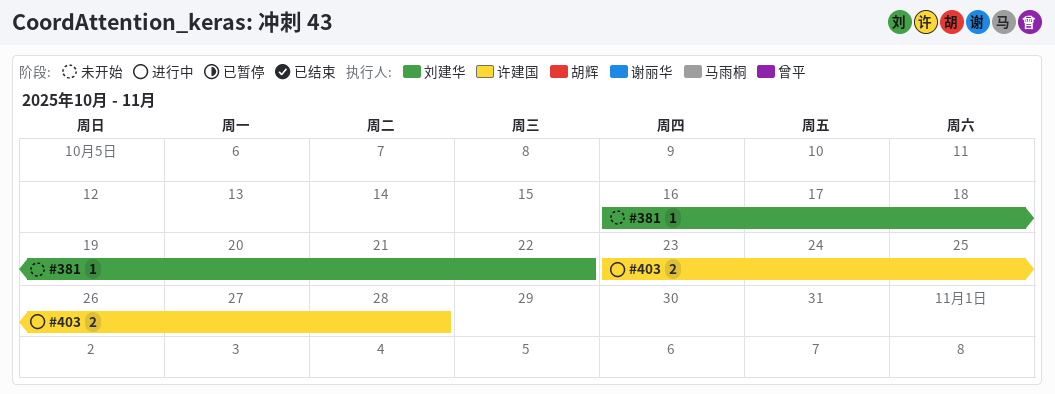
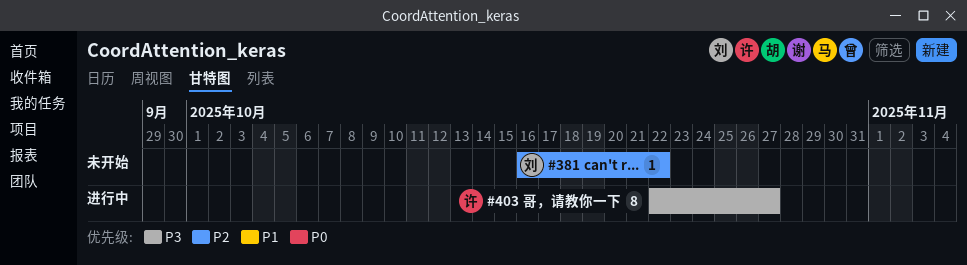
#403, estimate: 2 -> 8
#403, start: Oct 23 -> Oct 22
#403, due: Oct 28 -> Oct 27

